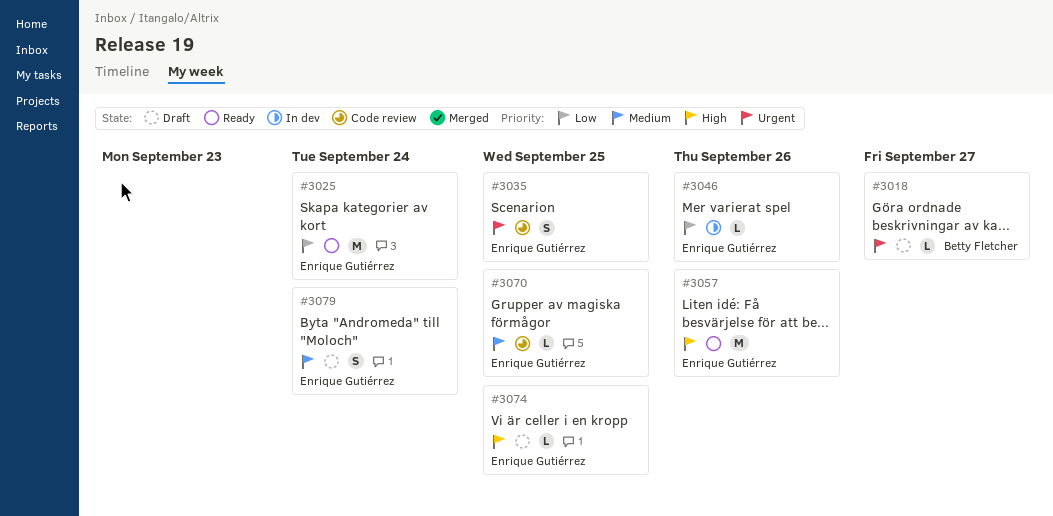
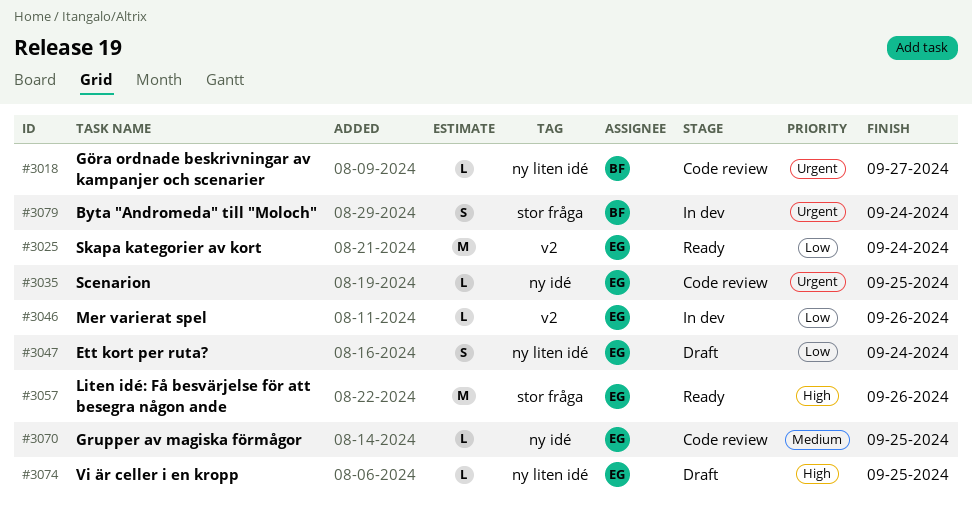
#3018, status: Draft -> Code review
#3035, estimate: S -> L
#3047: none -> present
#3079, status: Draft -> In dev
#3079, owner: Enrique Gutiérrez -> Betty Fletcher
#3079, priority: Medium -> Urgent

